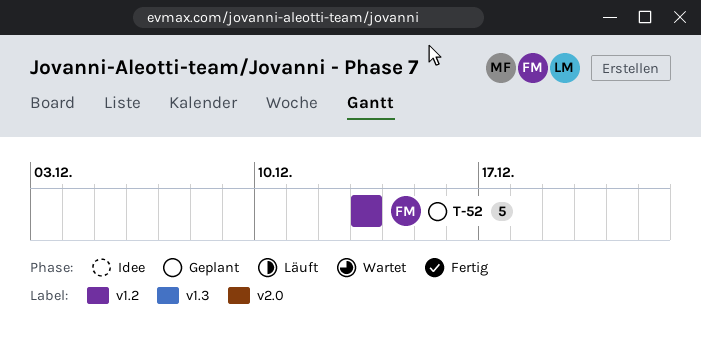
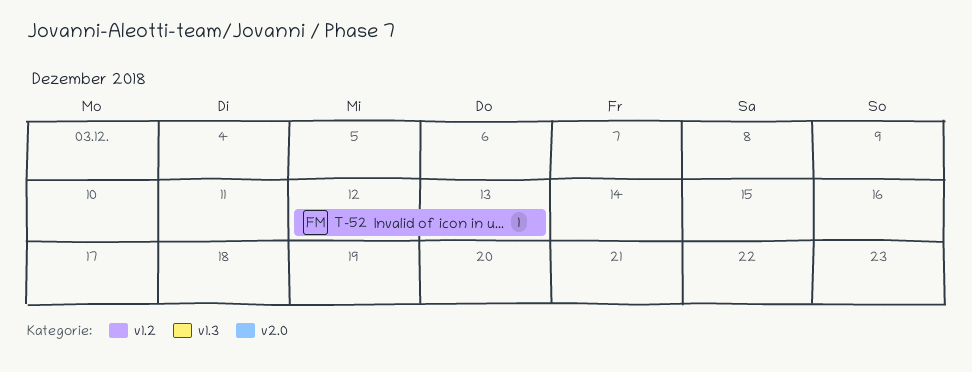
T-52, estimate: 5 -> 1
T-52, start: Dec 13 -> Dec 12

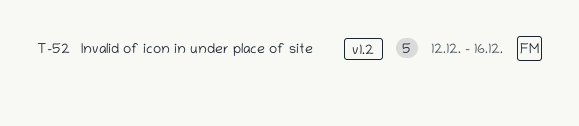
T-52, estimate: 1 -> 5
T-52, due: Dec 13 -> Dec 16

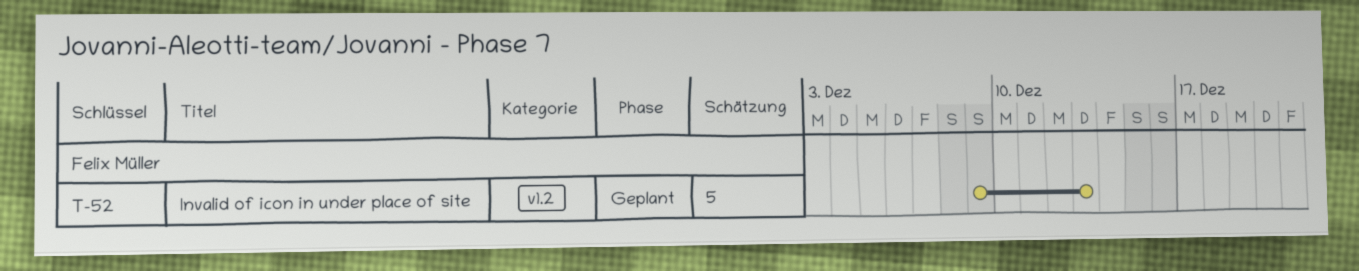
T-52, start: Dec 12 -> Dec 9
T-52, due: Dec 16 -> Dec 13

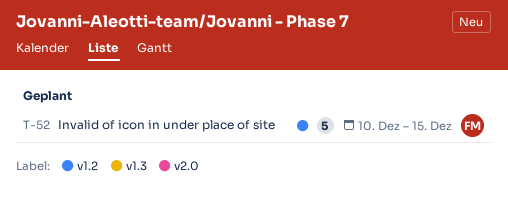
T-52, start: Dec 9 -> Dec 10
T-52, due: Dec 13 -> Dec 15

